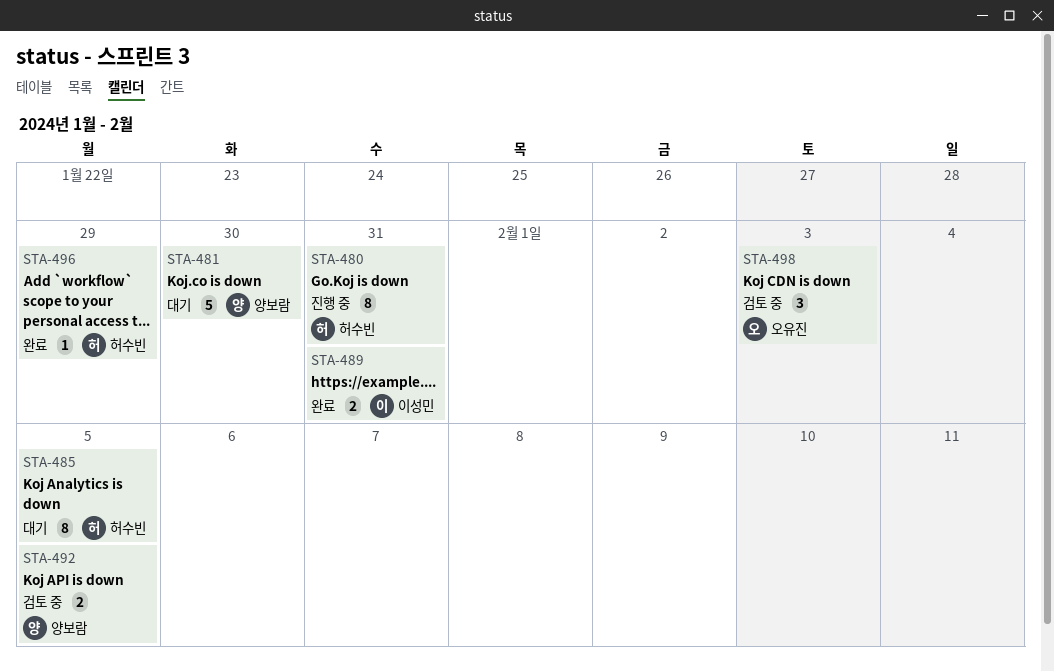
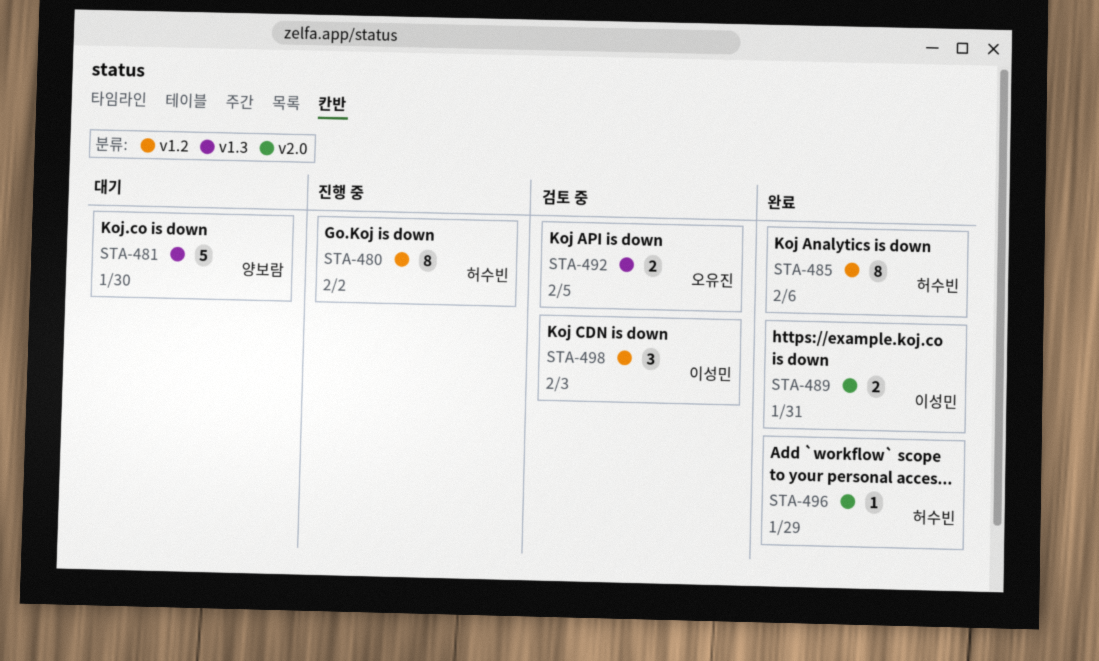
STA-480, due: Jan 31 -> Feb 2
STA-485, status: 대기 -> 완료
STA-485, due: Feb 5 -> Feb 6
STA-492, owner: 양보람 -> 오유진
STA-498, owner: 오유진 -> 이성민

